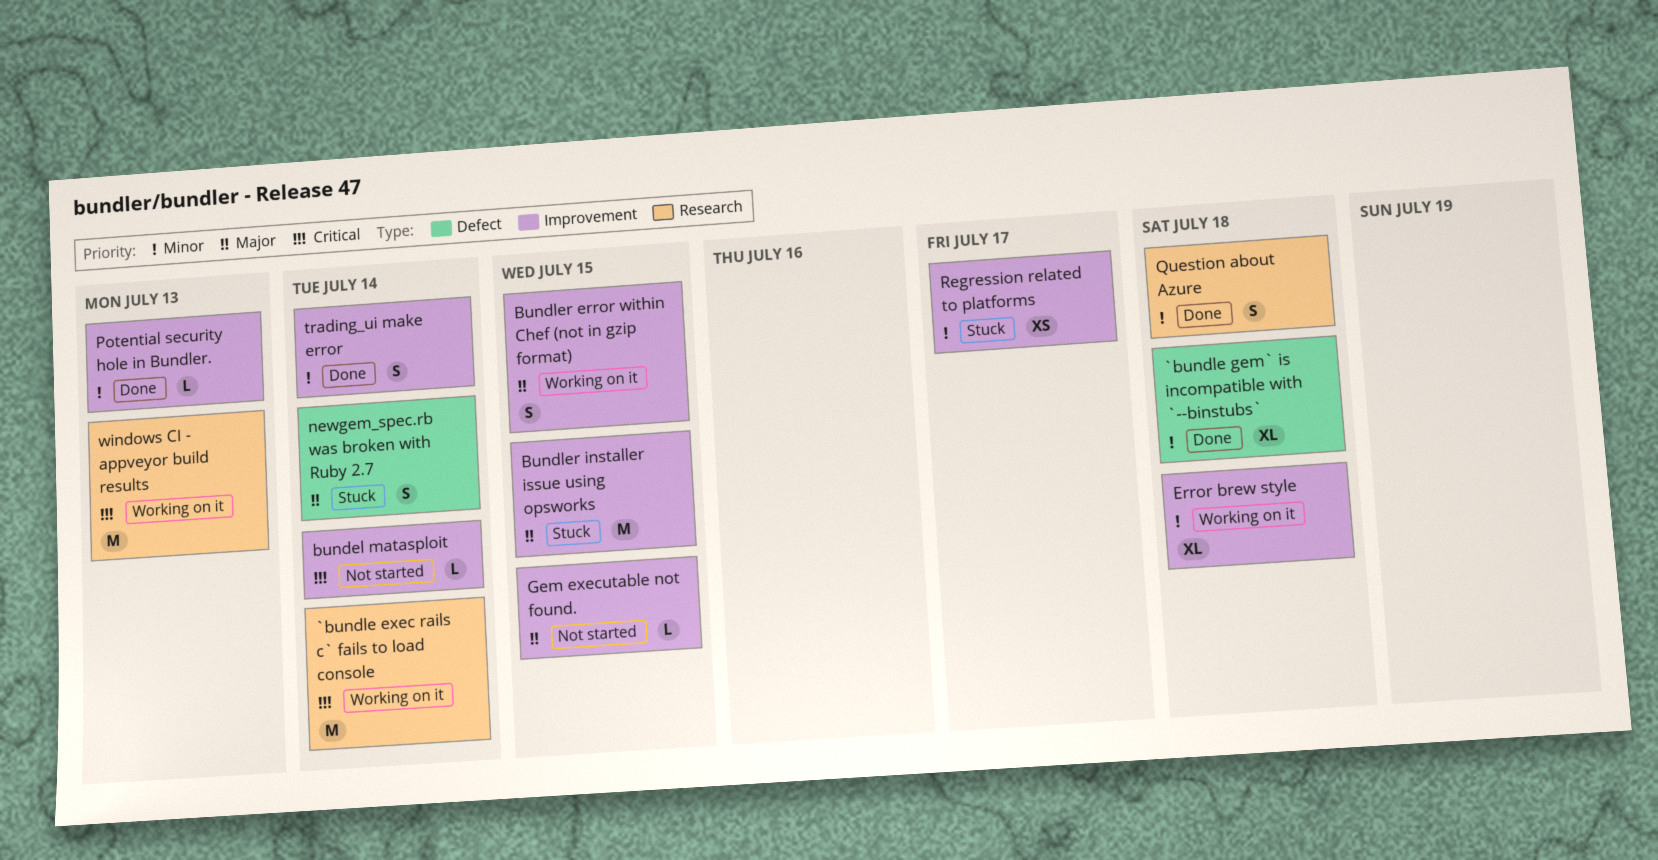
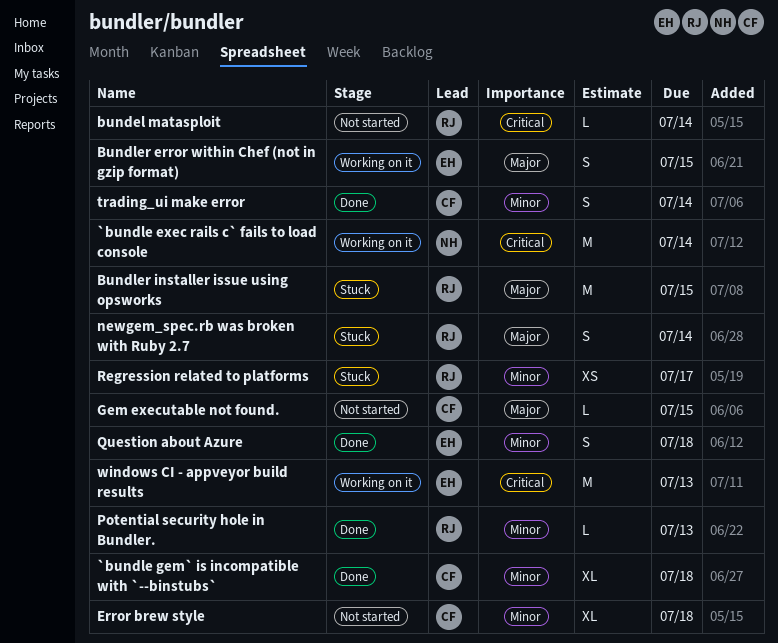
Error brew style, status: Working on it -> Not started

